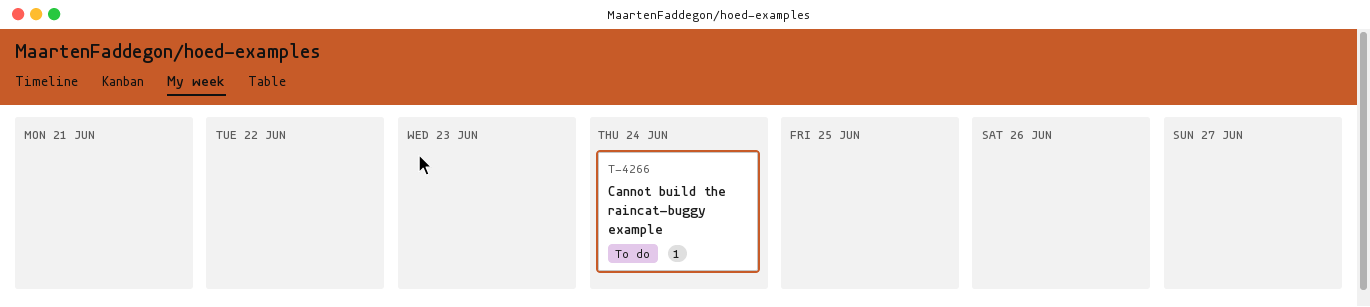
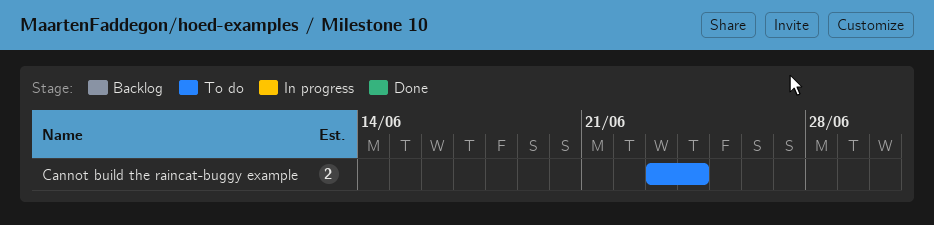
Cannot build the raincat-buggy example, estimate: 1 -> 2

